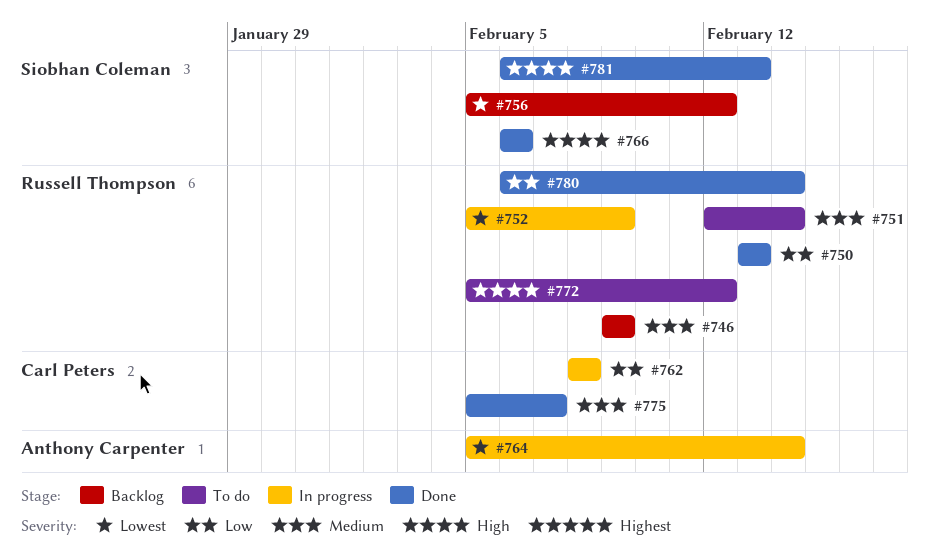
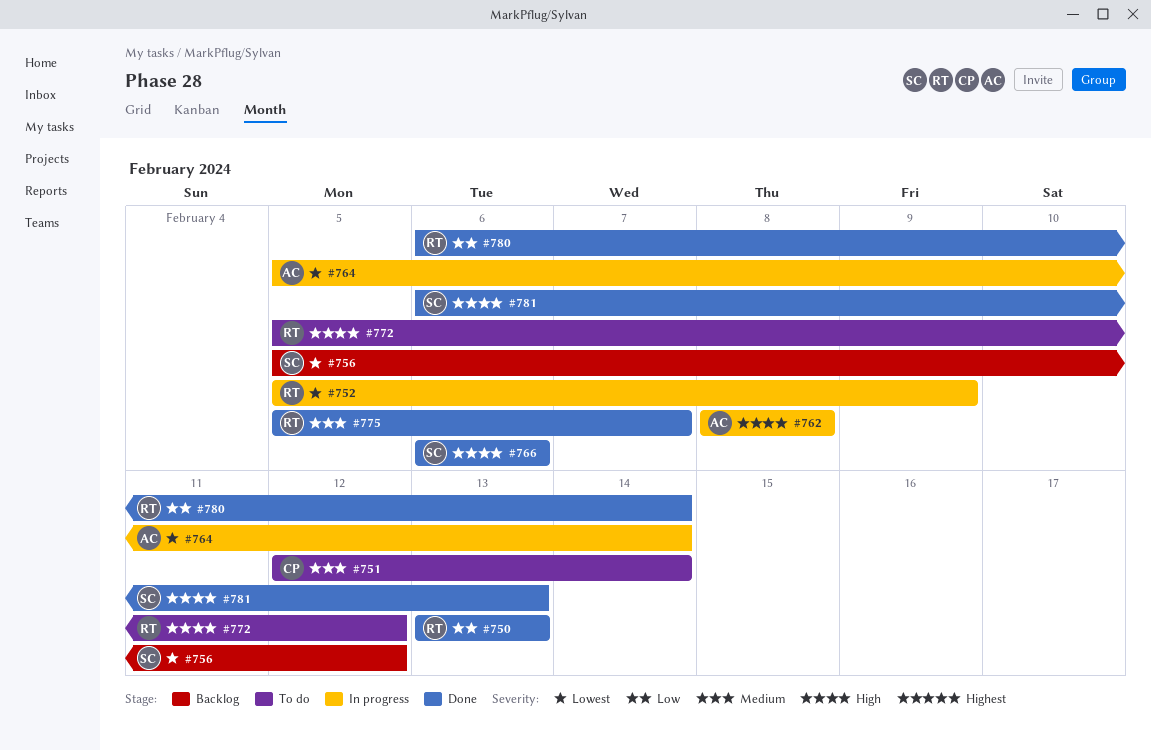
#746: present -> none
#751, owner: Russell Thompson -> Carl Peters
#762, owner: Carl Peters -> Anthony Carpenter
#762, priority: Low -> High
#775, owner: Carl Peters -> Russell Thompson

